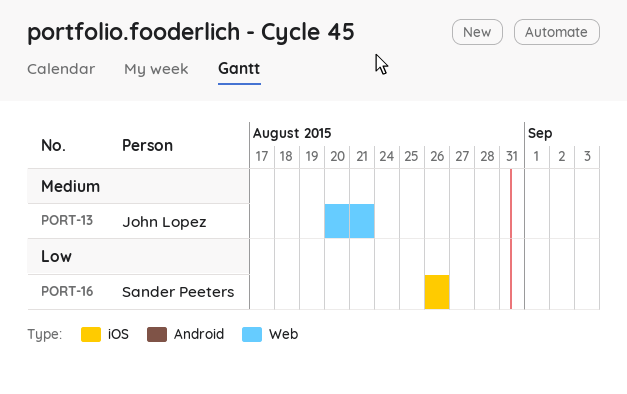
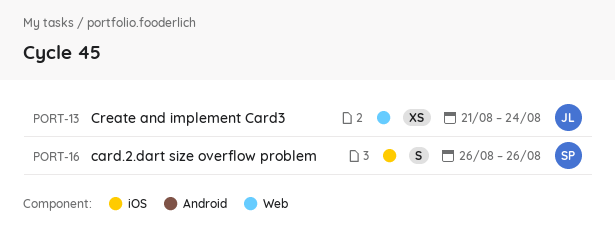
PORT-13, start: Aug 20 -> Aug 21
PORT-13, due: Aug 21 -> Aug 24

